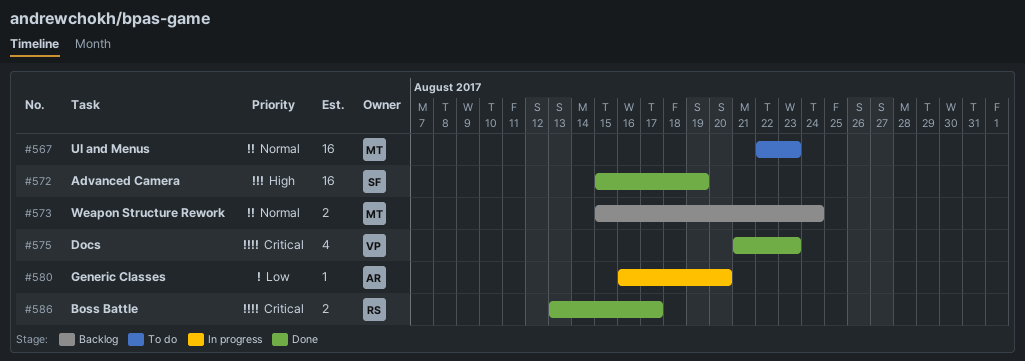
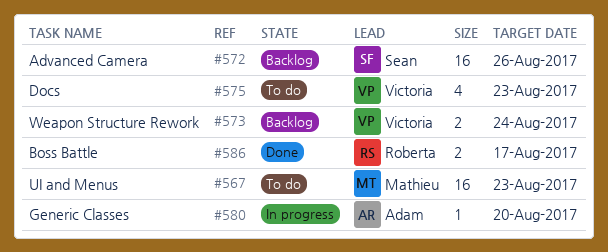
#572, status: Done -> Backlog
#572, due: Aug 19 -> Aug 26
#573, owner: Mathieu -> Victoria
#575, status: Done -> To do

